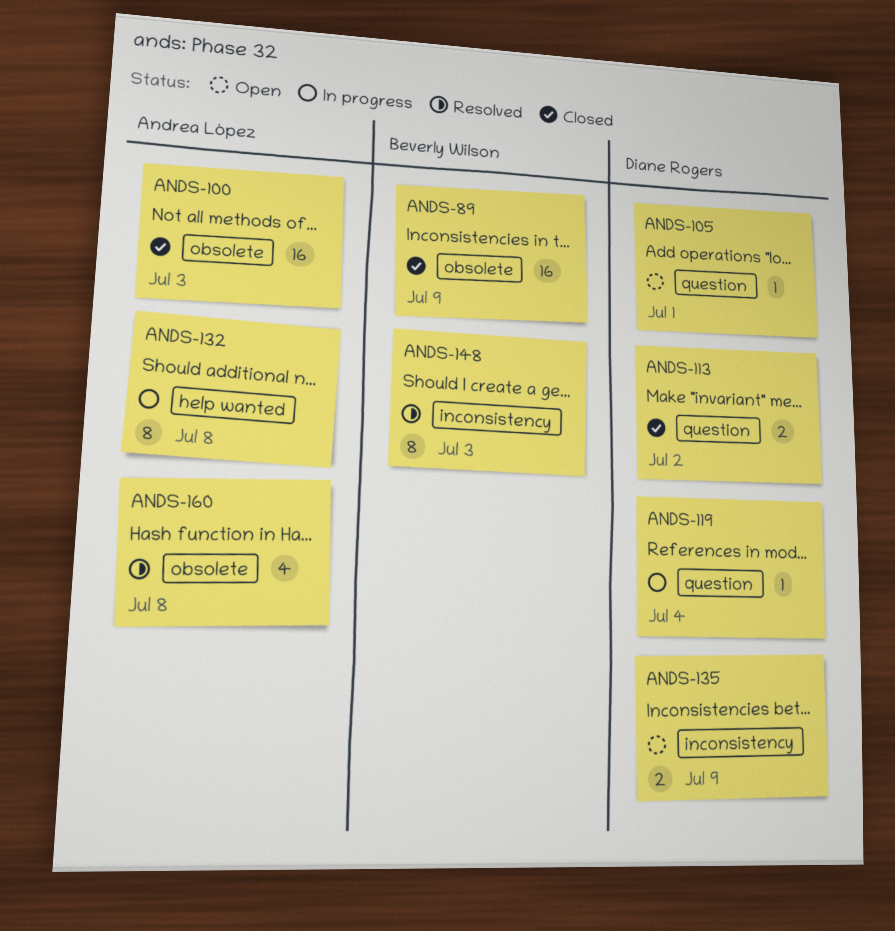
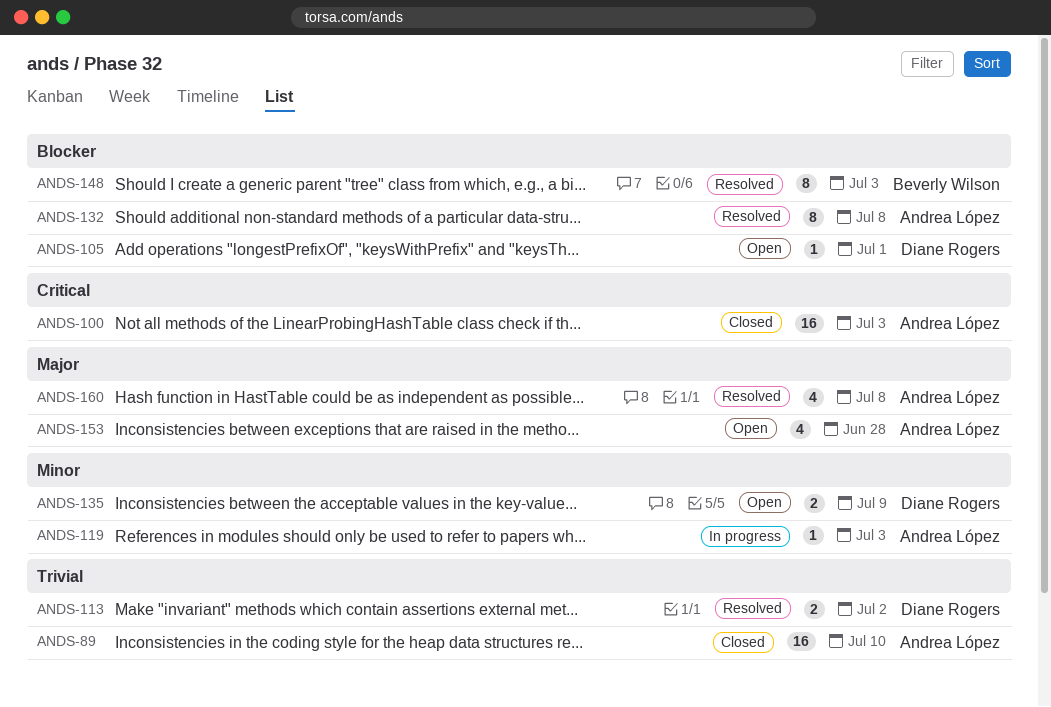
ANDS-89, owner: Beverly Wilson -> Andrea López
ANDS-89, due: Jul 9 -> Jul 10
ANDS-113, status: Closed -> Resolved
ANDS-119, owner: Diane Rogers -> Andrea López
ANDS-119, due: Jul 4 -> Jul 3
ANDS-132, status: In progress -> Resolved
ANDS-153: none -> present

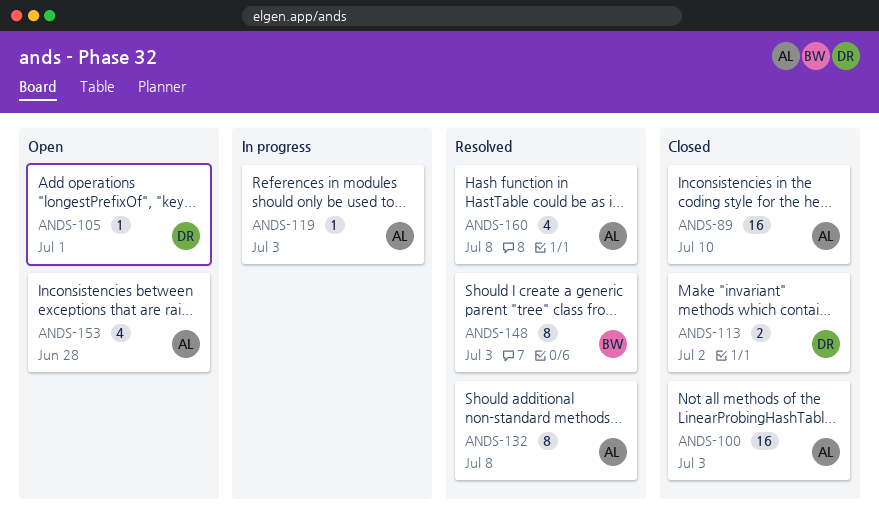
ANDS-113, status: Resolved -> Closed
ANDS-135: present -> none

